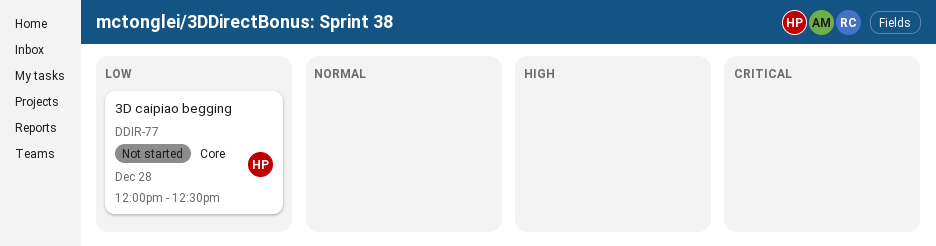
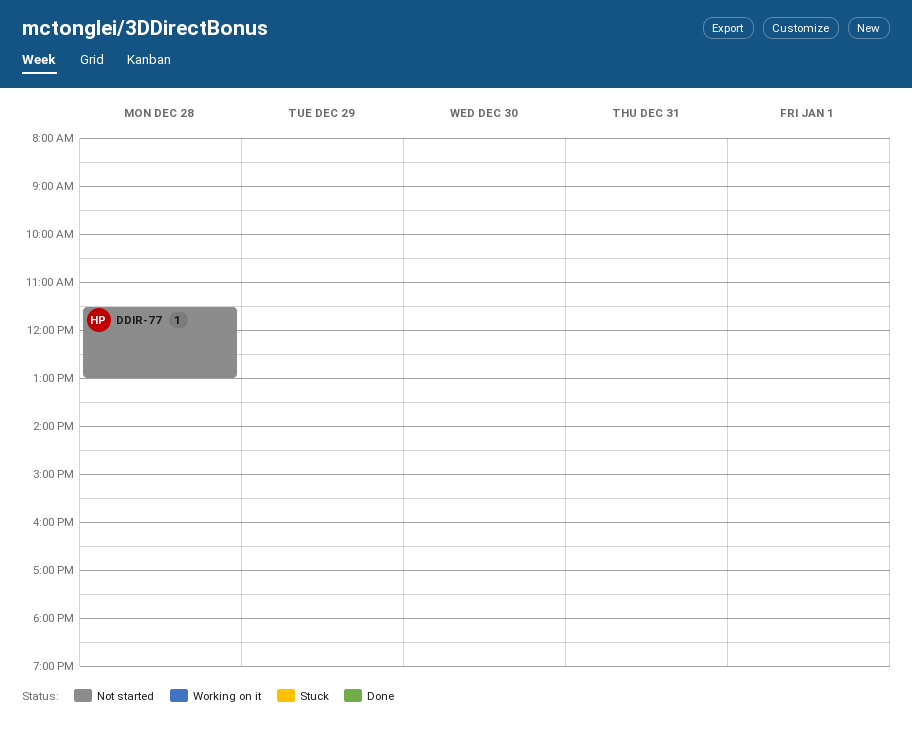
DDIR-77, begins: 12:00 -> 11:30
DDIR-77, ends: 12:30 -> 13:00

